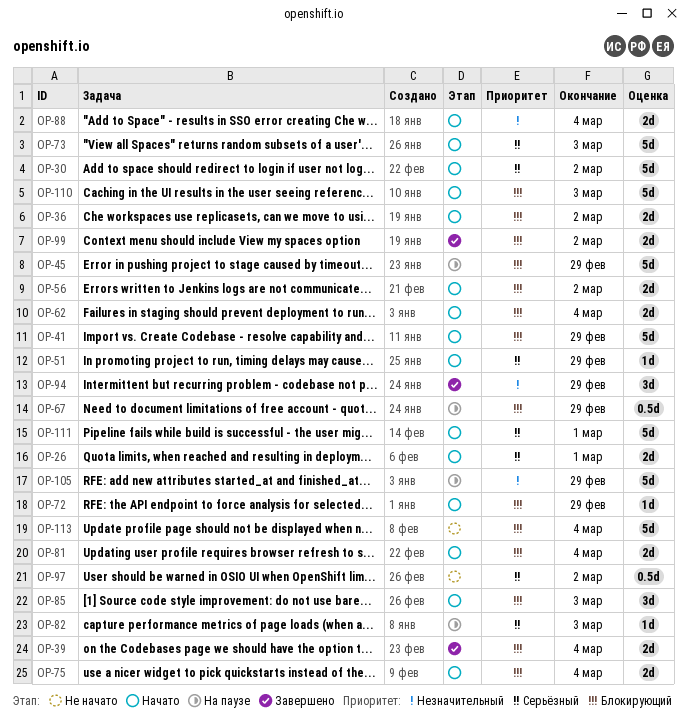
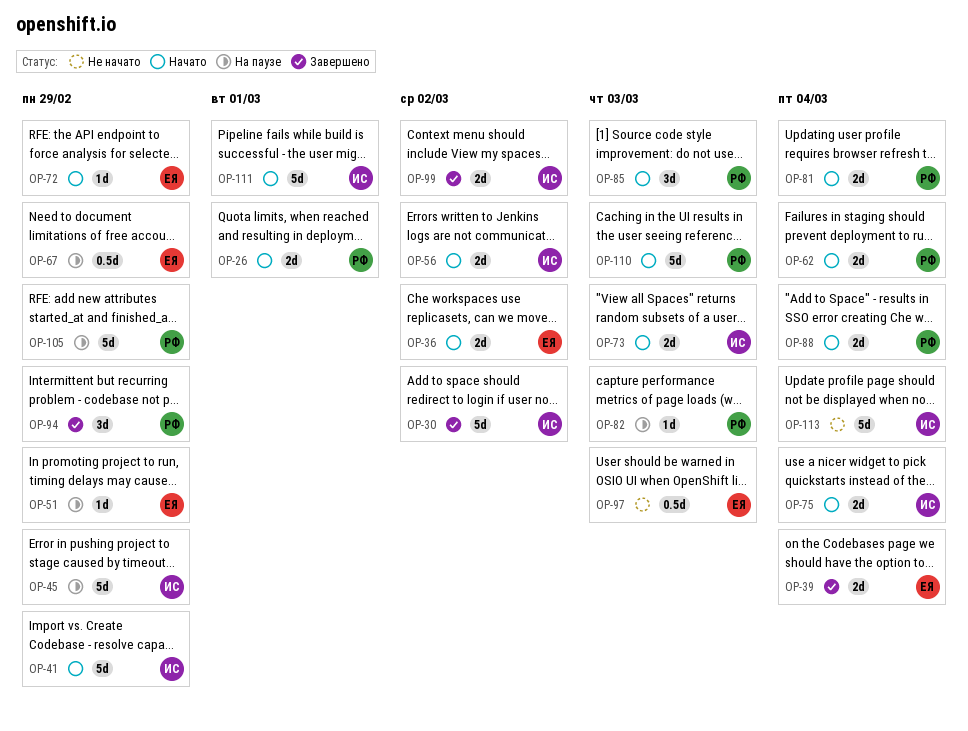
OP-30, status: Начато -> Завершено
OP-51, status: Начато -> На паузе
OP-73, estimate: 5d -> 2d
OP-97, due: Mar 2 -> Mar 3

